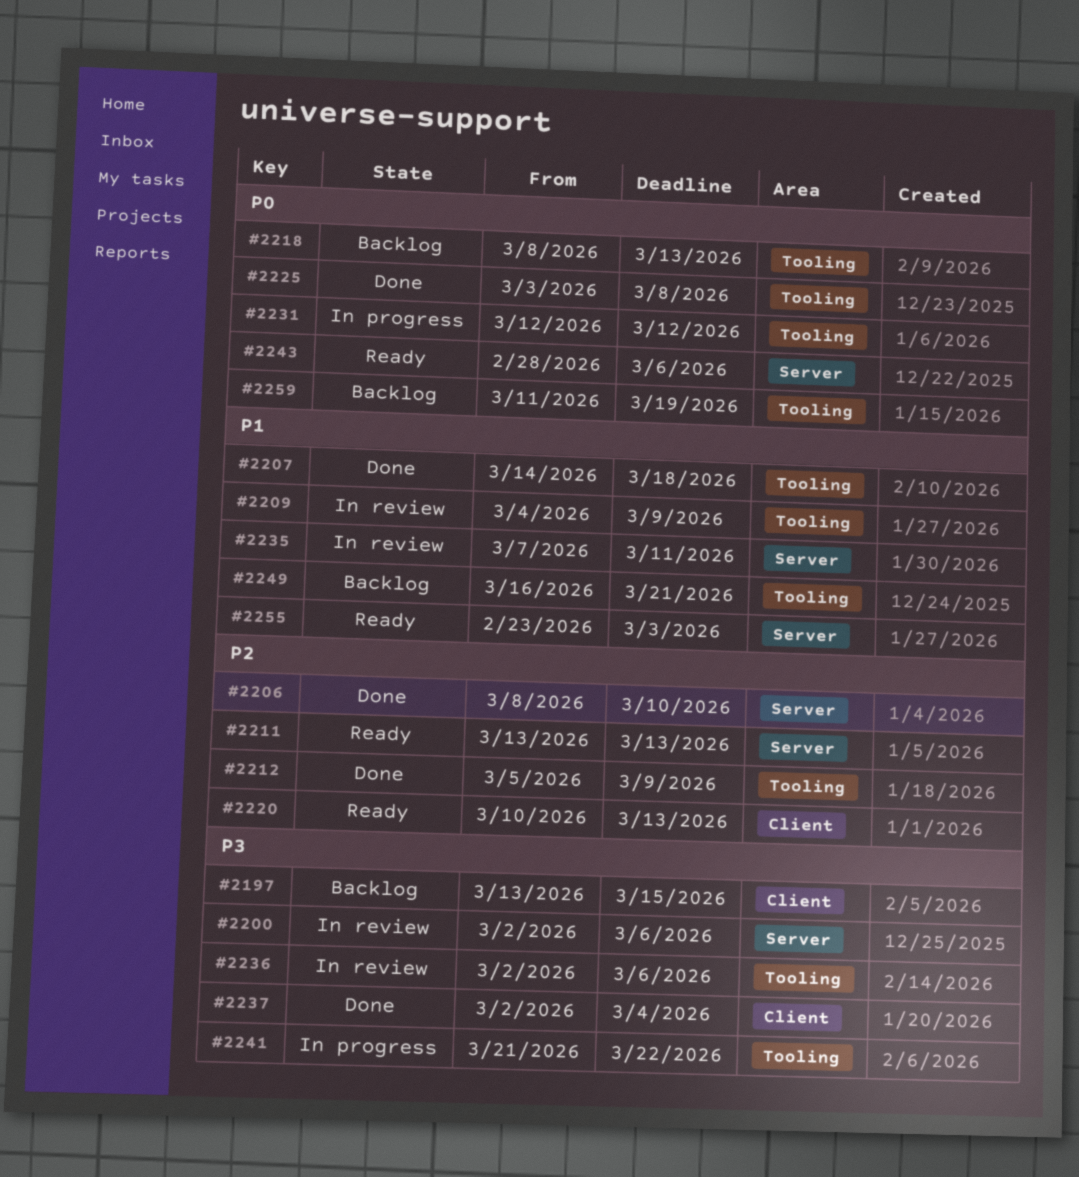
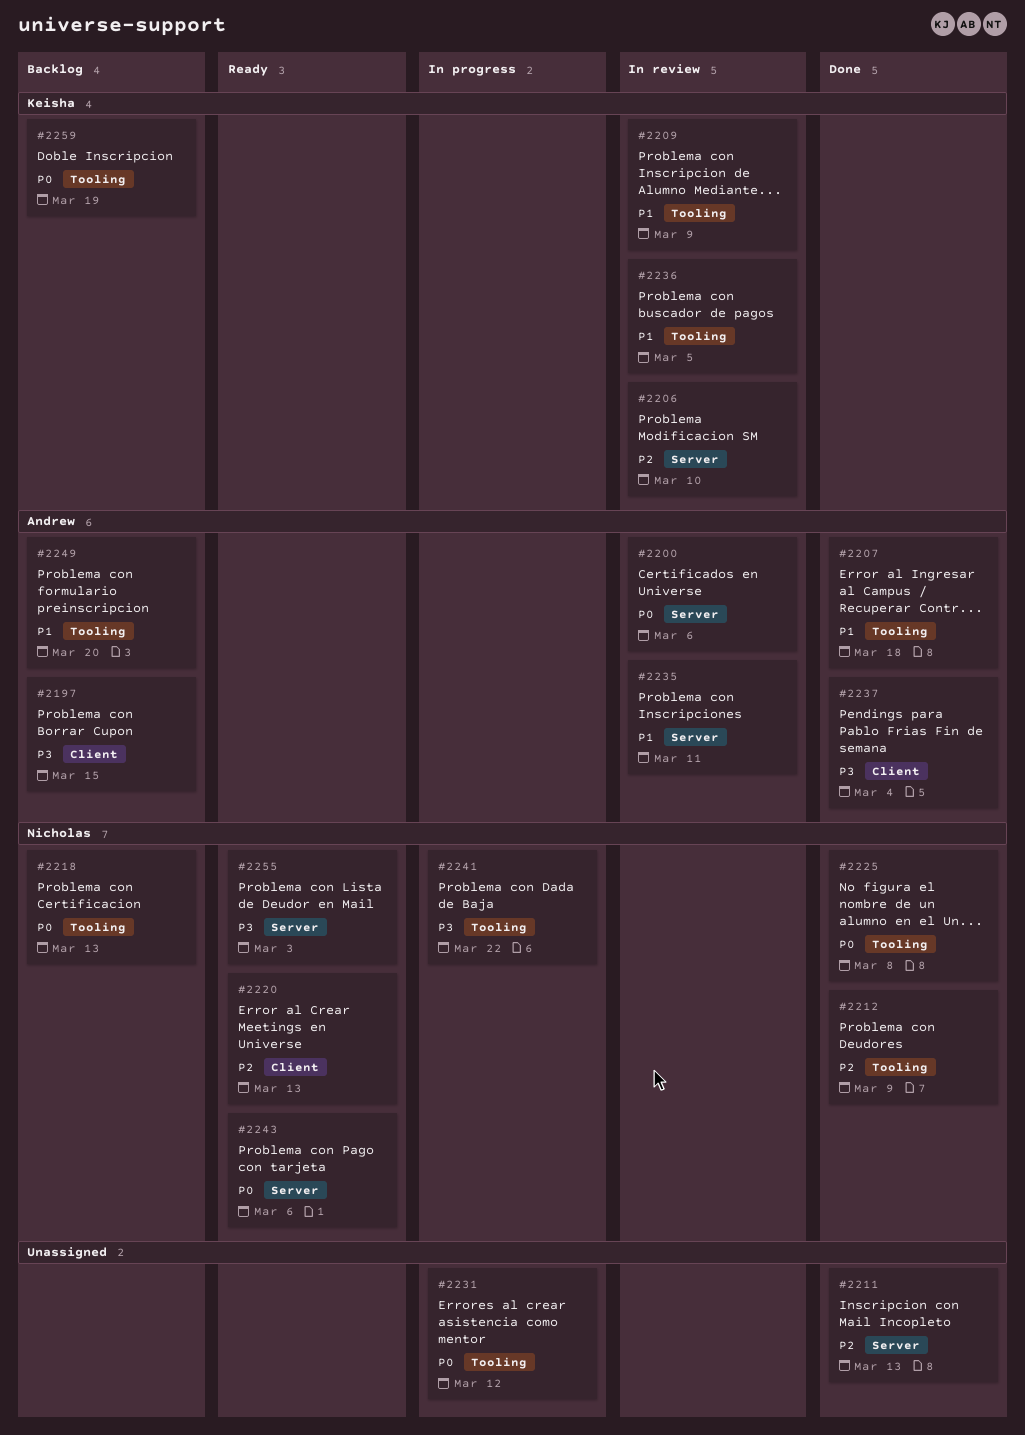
#2200, priority: P3 -> P0
#2206, status: Done -> In review
#2211, status: Ready -> Done
#2236, priority: P3 -> P1
#2236, due: Mar 6 -> Mar 5
#2249, due: Mar 21 -> Mar 20
#2255, priority: P1 -> P3

